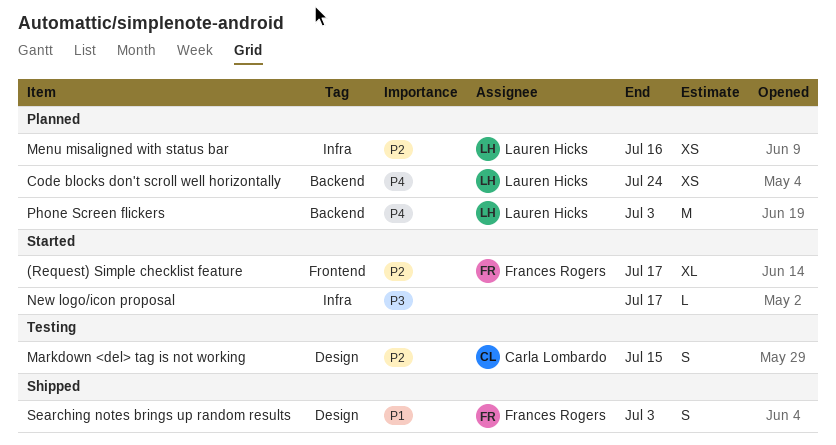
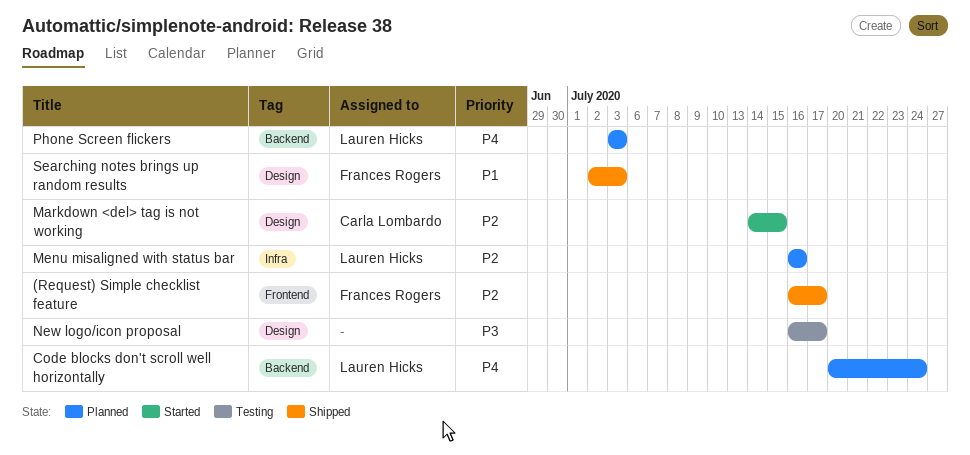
(Request) Simple checklist feature, status: Started -> Shipped
Markdown <del> tag is not working, status: Testing -> Started
New logo/icon proposal, status: Started -> Testing
New logo/icon proposal, label: Infra -> Design

